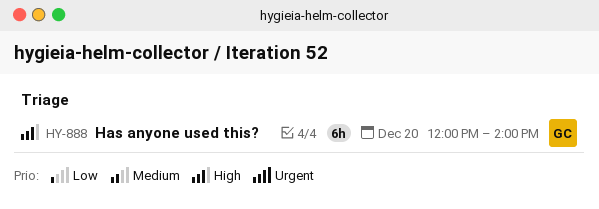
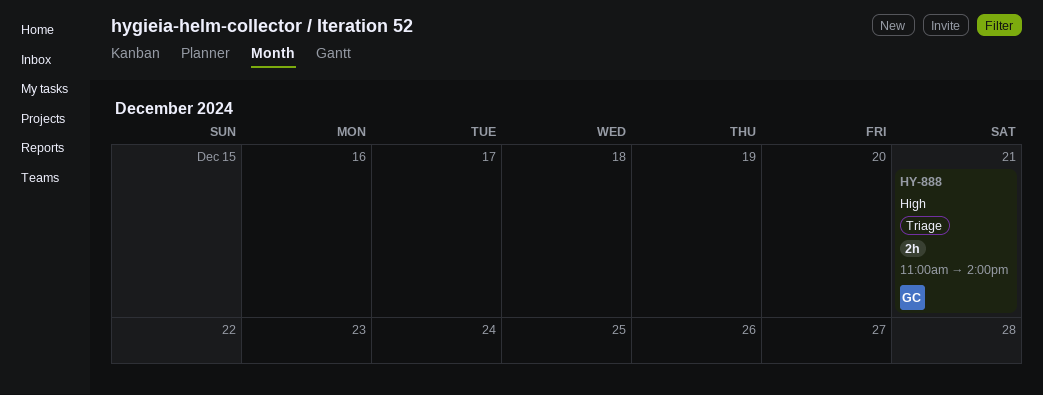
HY-888, estimate: 6h -> 2h
HY-888, day: Dec 20 -> Dec 21
HY-888, begins: 12:00 -> 11:00

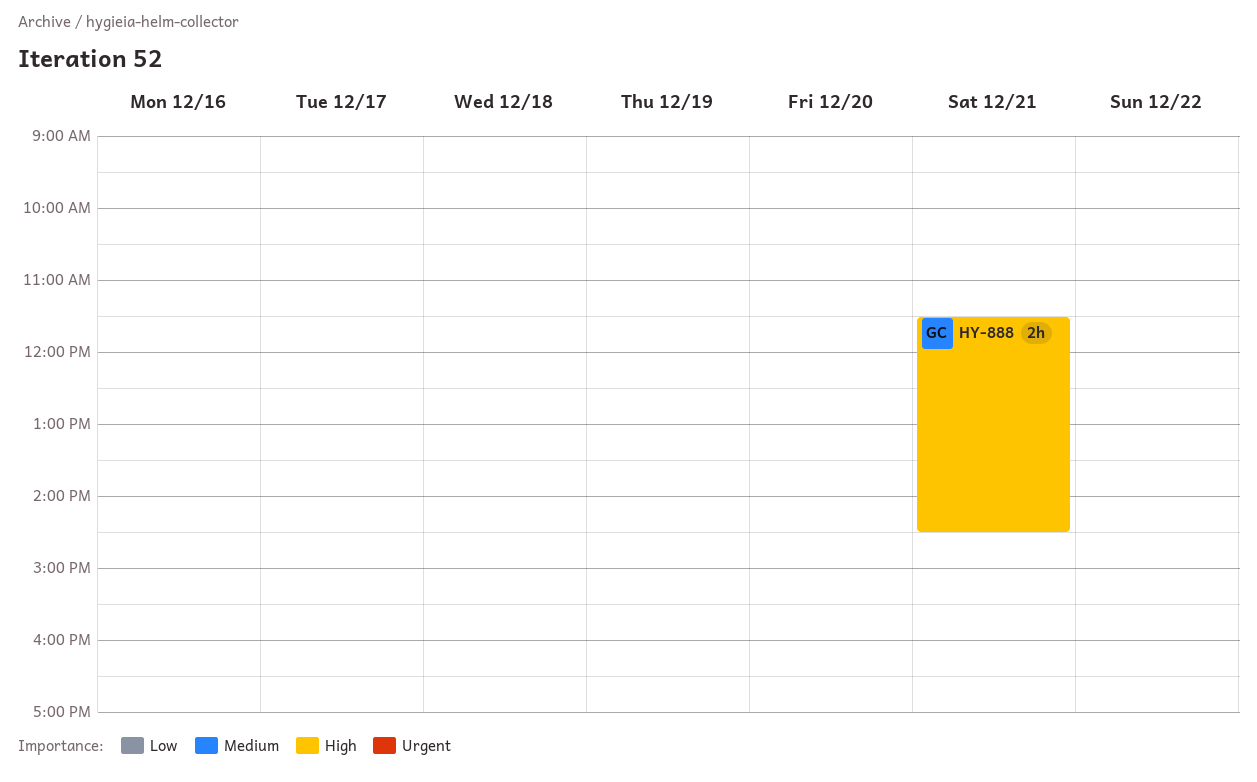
HY-888, begins: 11:00 -> 11:30
HY-888, ends: 14:00 -> 14:30

